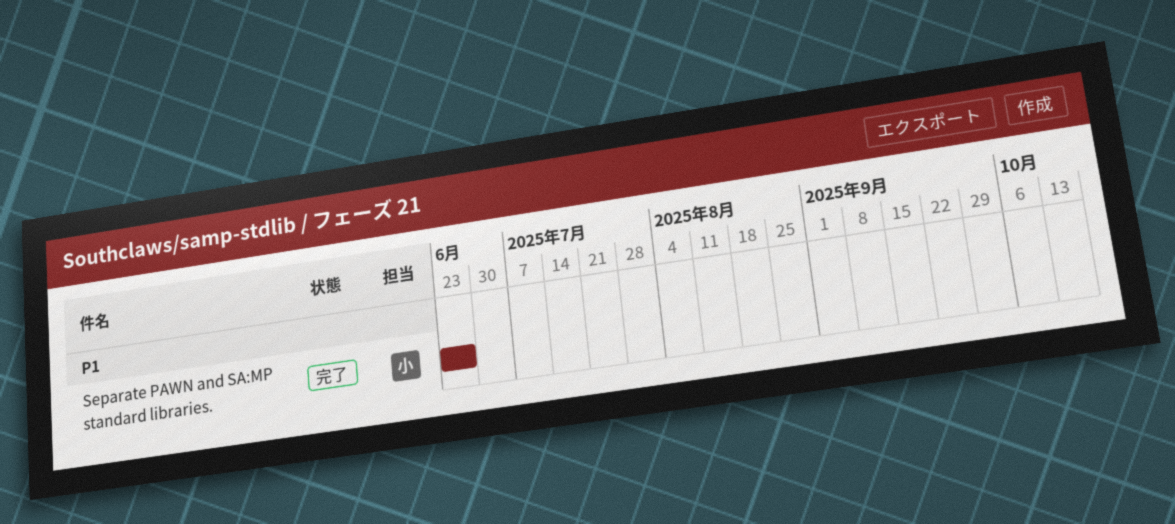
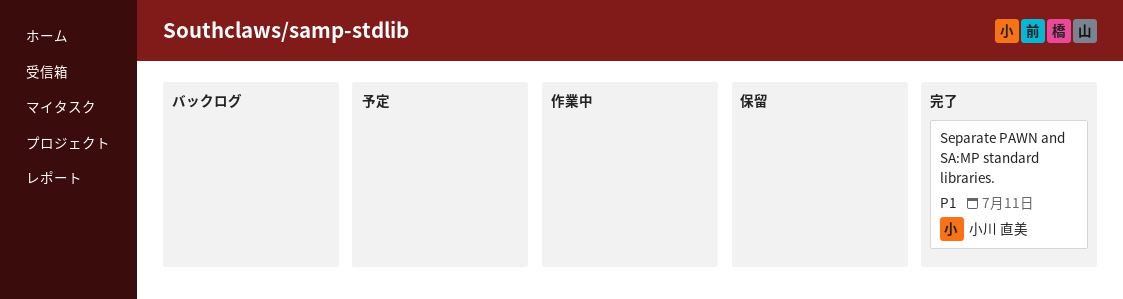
Separate PAWN and SA:MP standard libraries., due: Jun 27 -> Jul 11

